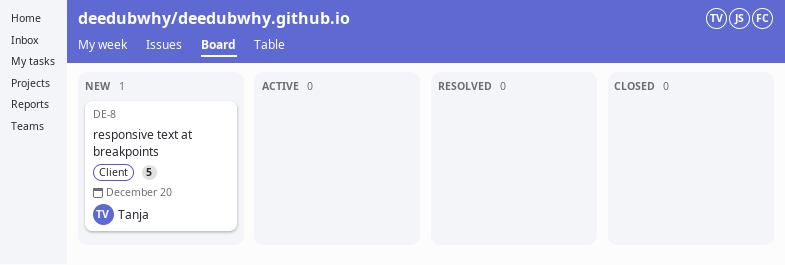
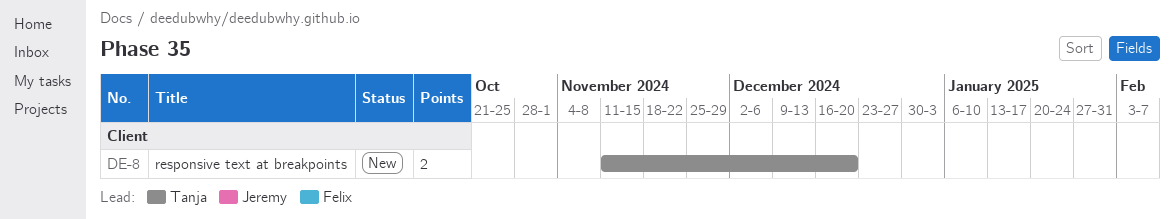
DE-8, estimate: 5 -> 2

